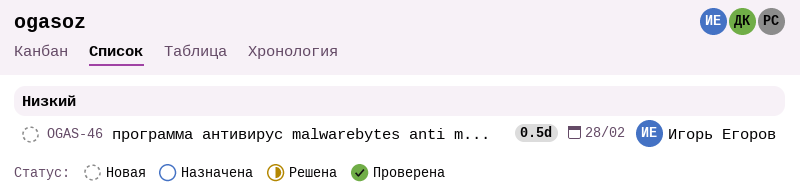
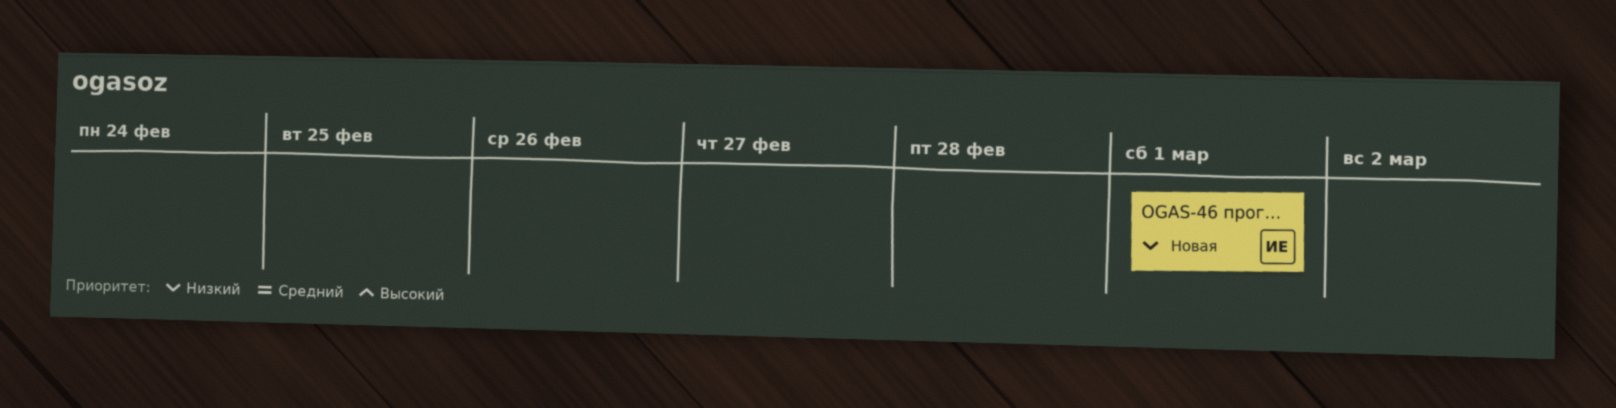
OGAS-46, due: Feb 28 -> Mar 1

